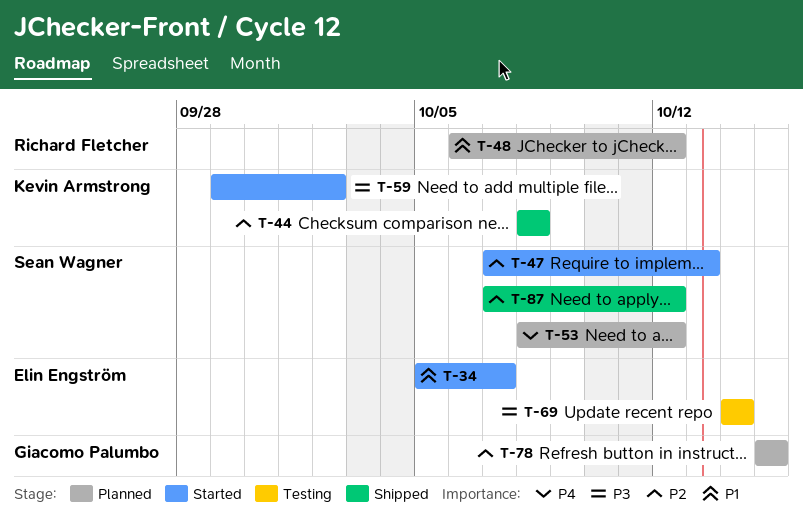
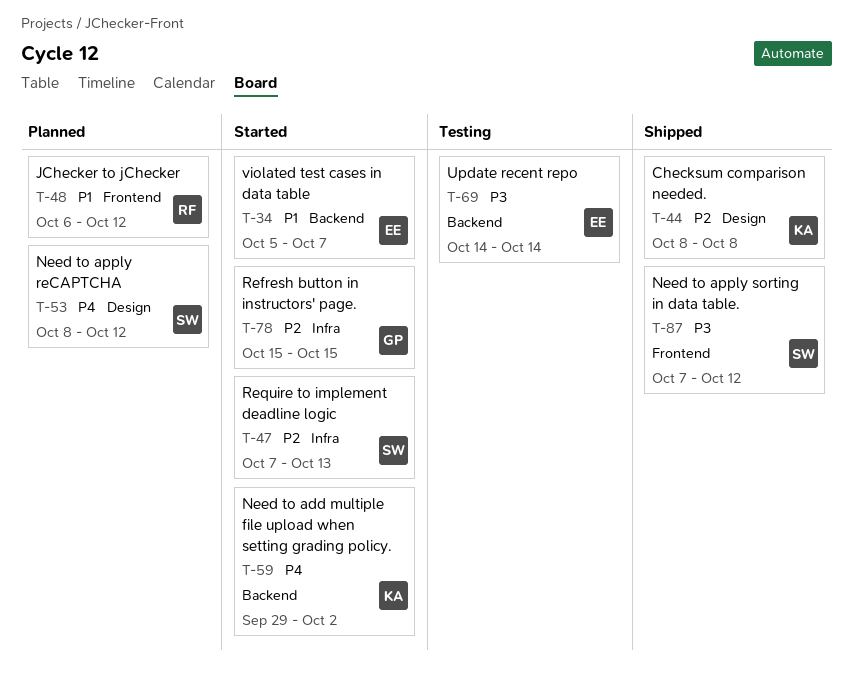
T-59, priority: P3 -> P4
T-78, status: Planned -> Started
T-87, priority: P2 -> P3

